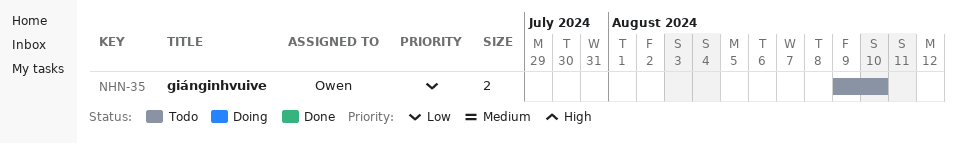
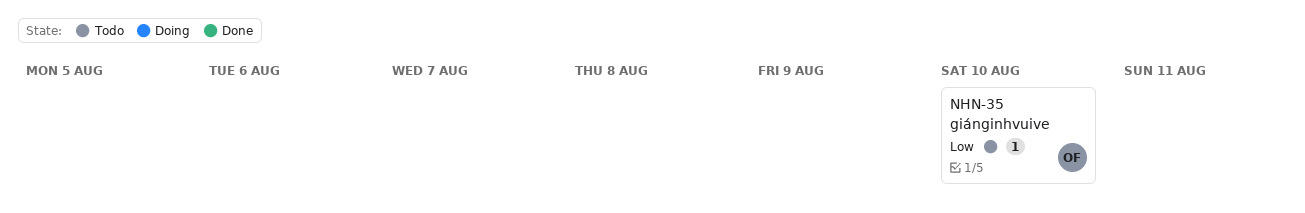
NHN-35, estimate: 2 -> 1

